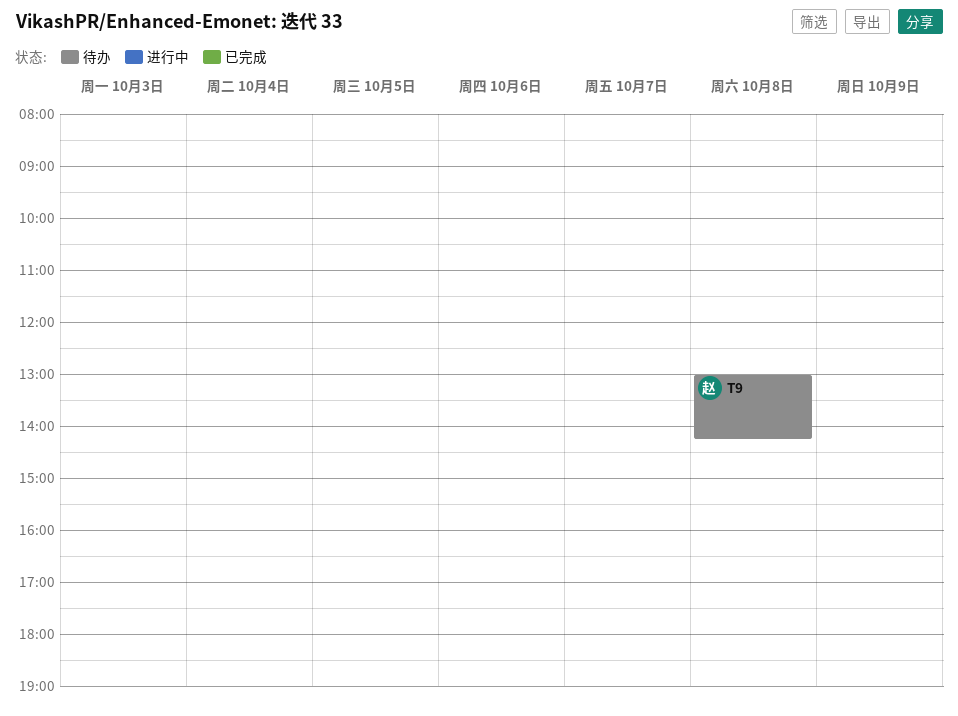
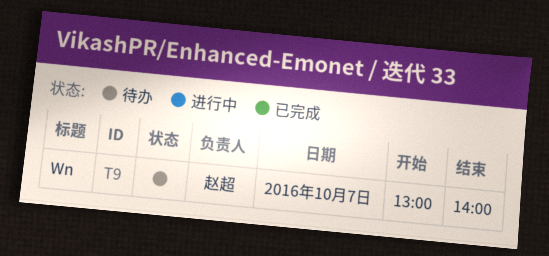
T9, day: Oct 8 -> Oct 7
T9, ends: 14:15 -> 14:00

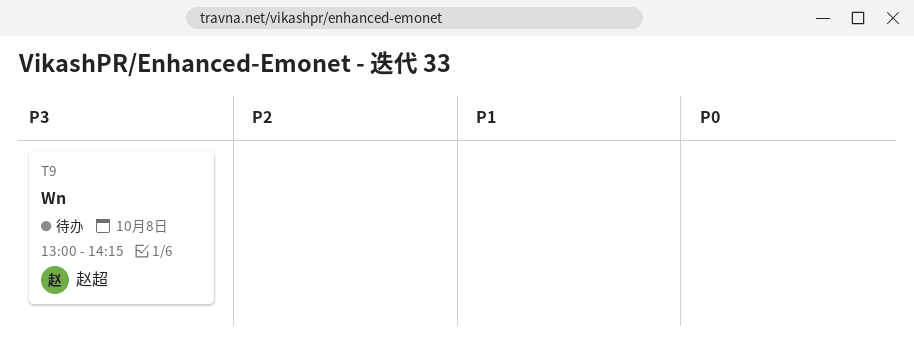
T9, day: Oct 7 -> Oct 8
T9, ends: 14:00 -> 14:15

